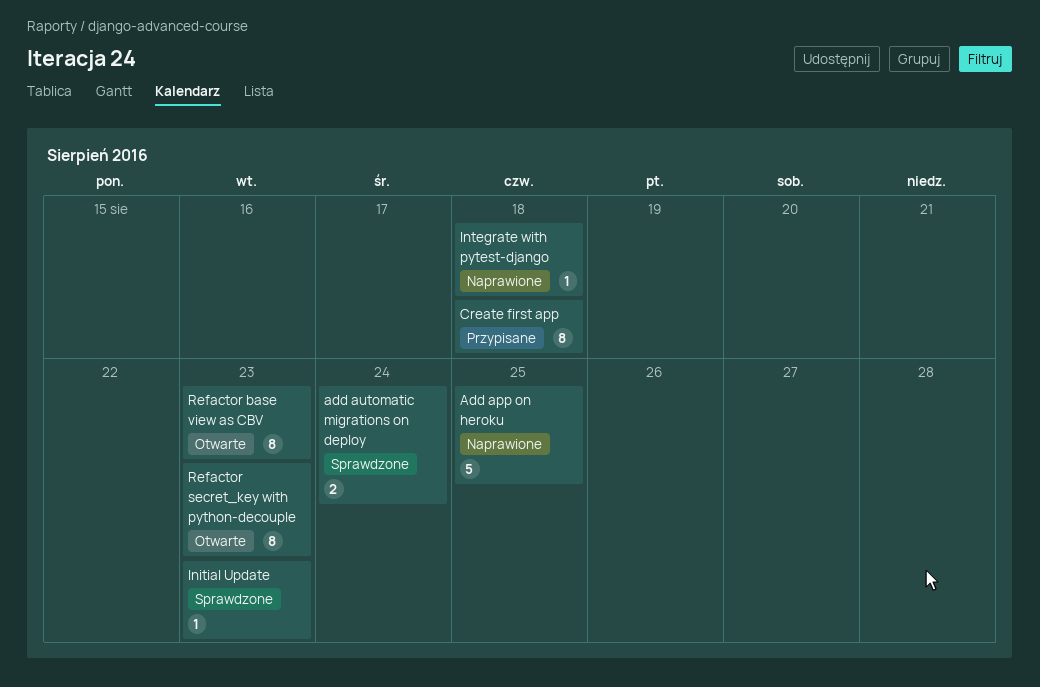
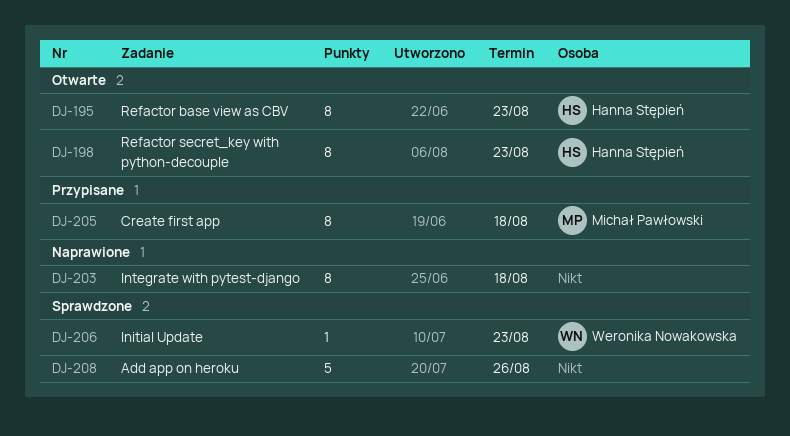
Add app on heroku, status: Naprawione -> Sprawdzone
Add app on heroku, due: Aug 25 -> Aug 26
add automatic migrations on deploy: present -> none
Integrate with pytest-django, estimate: 1 -> 8

